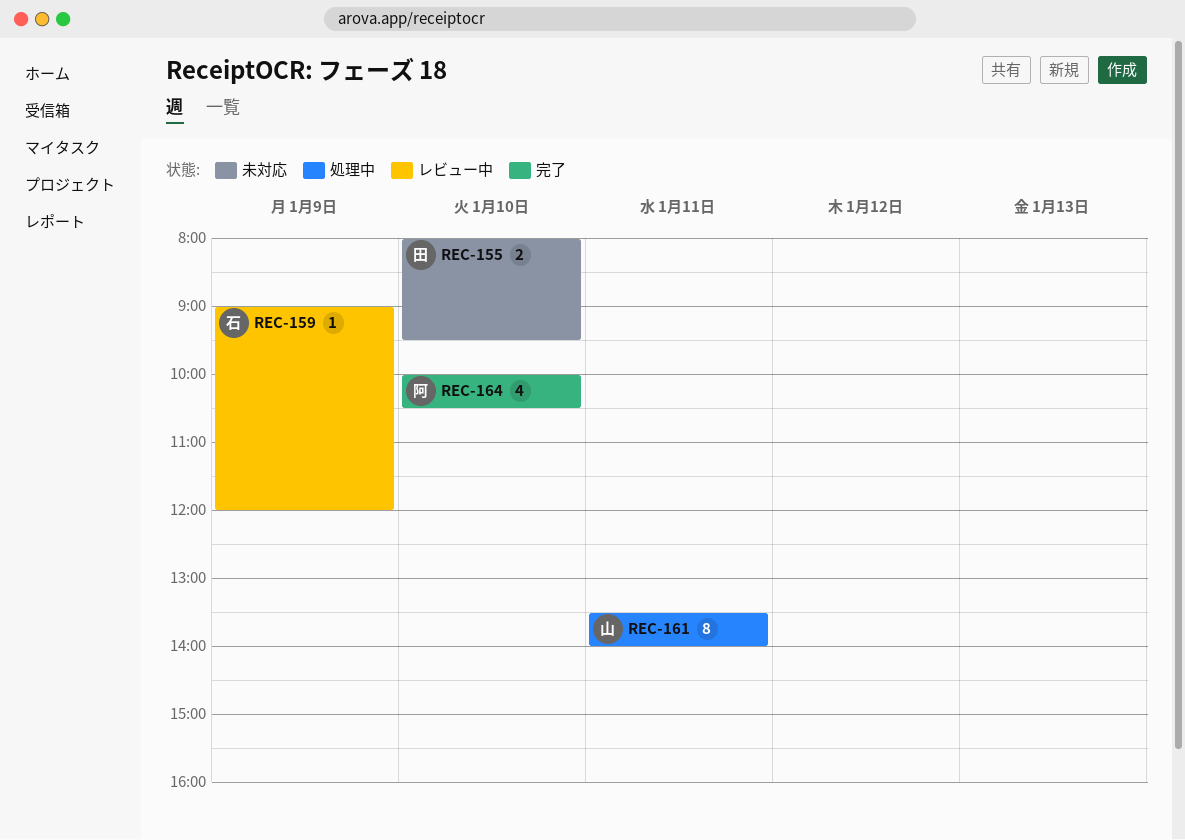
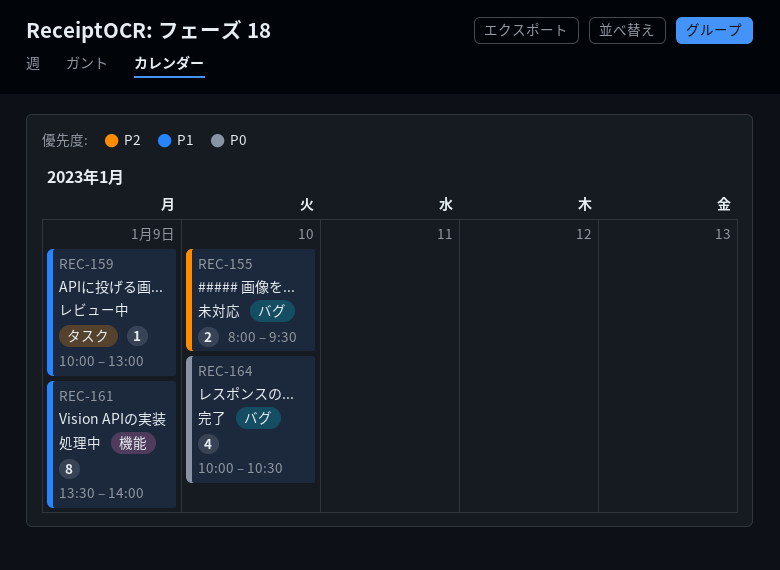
REC-159, begins: 09:00 -> 10:00
REC-159, ends: 12:00 -> 13:00
REC-161, day: Jan 11 -> Jan 9

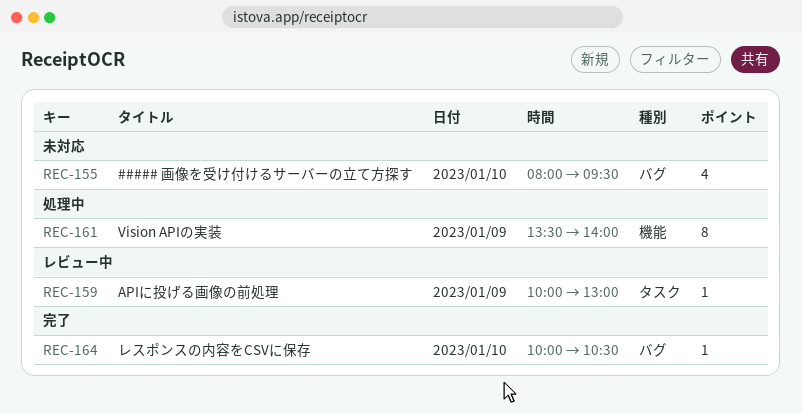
REC-155, estimate: 2 -> 4
REC-164, estimate: 4 -> 1

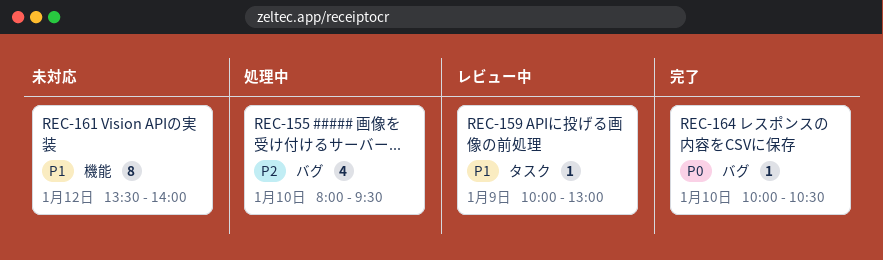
REC-155, status: 未対応 -> 処理中
REC-161, status: 処理中 -> 未対応
REC-161, day: Jan 9 -> Jan 12

